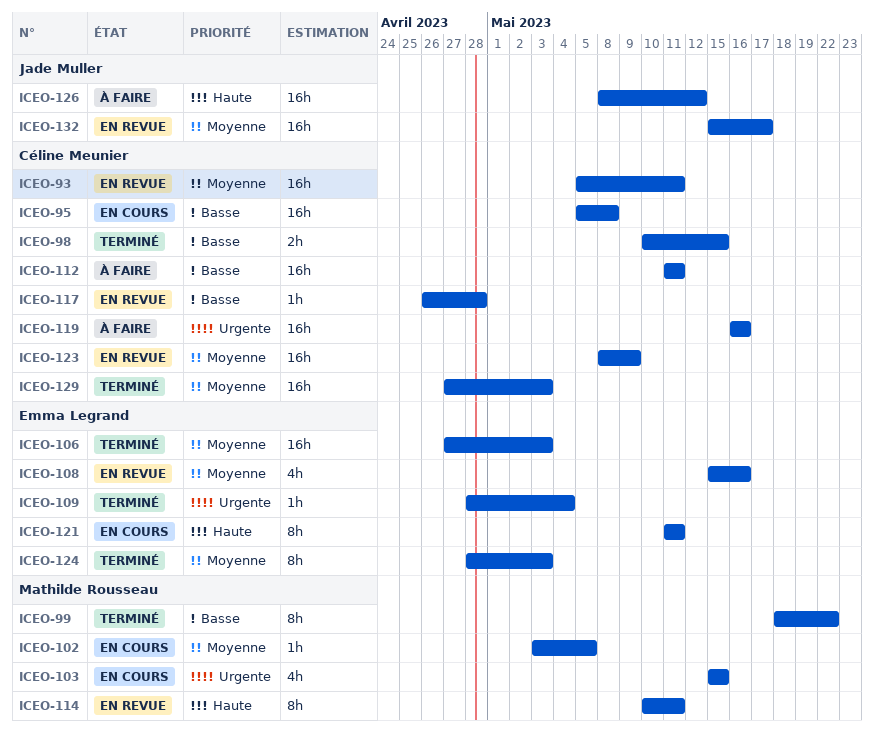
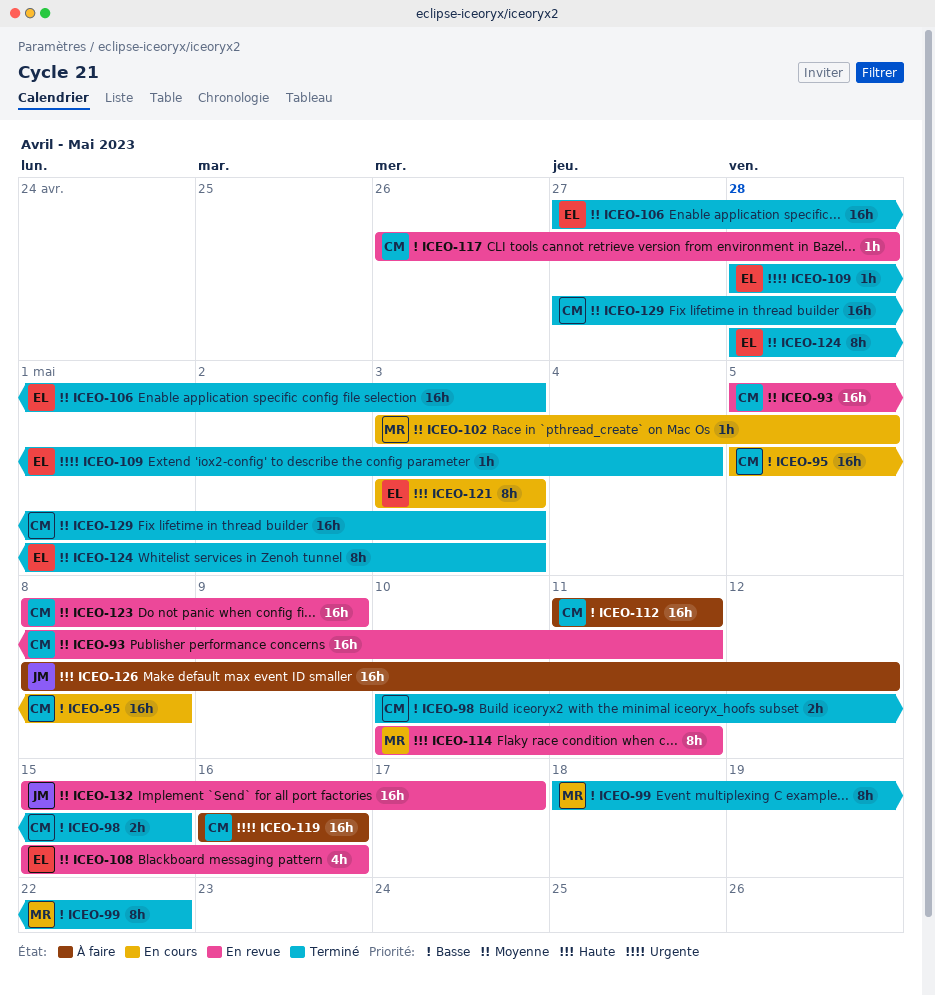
ICEO-103: present -> none
ICEO-121, start: May 11 -> May 3
ICEO-121, due: May 11 -> May 3

